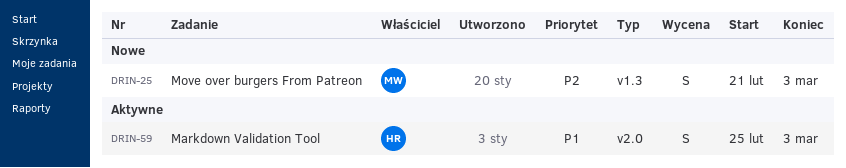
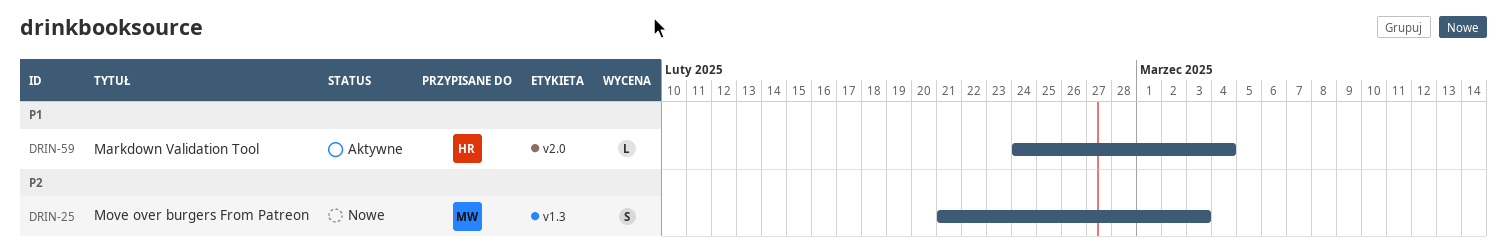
DRIN-59, estimate: S -> L
DRIN-59, start: Feb 25 -> Feb 24
DRIN-59, due: Mar 3 -> Mar 4

